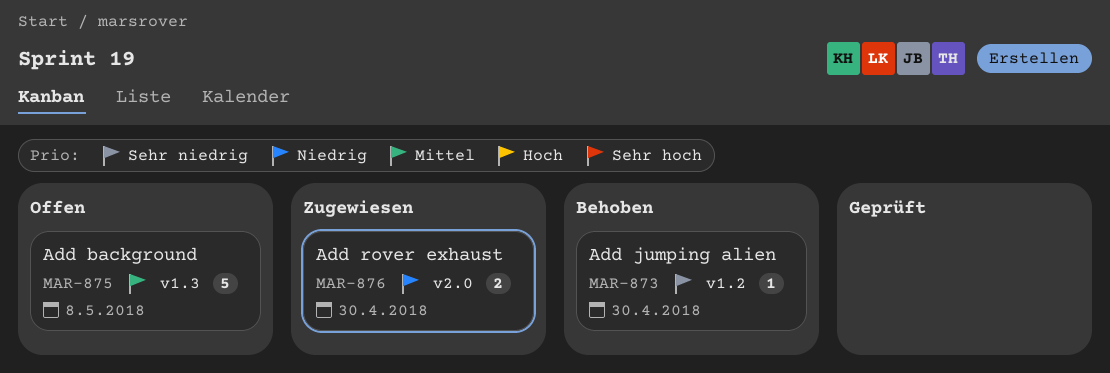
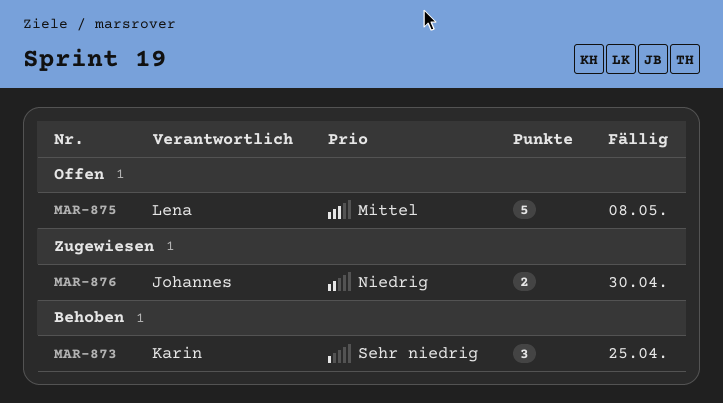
MAR-873, estimate: 1 -> 3
MAR-873, due: Apr 30 -> Apr 25

